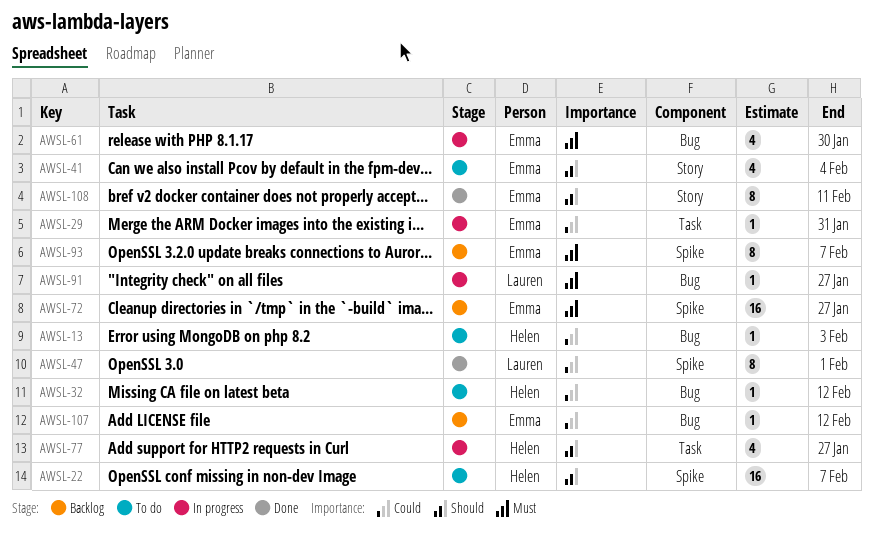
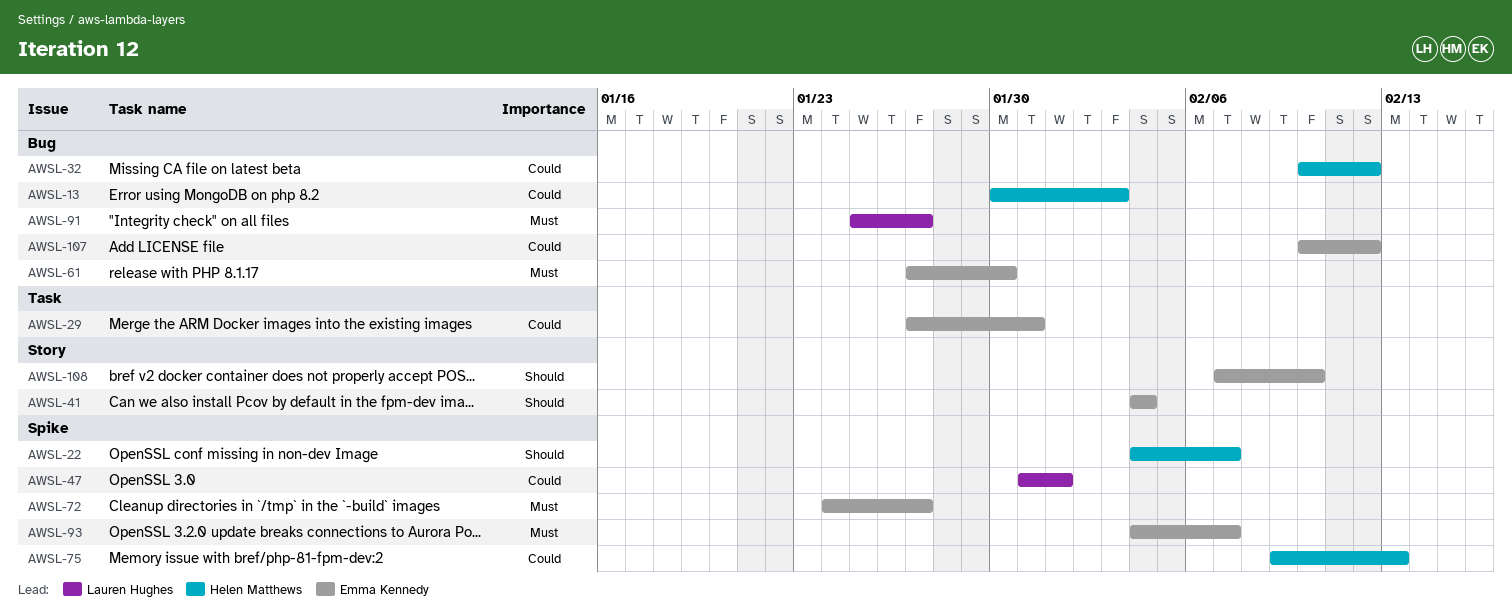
AWSL-75: none -> present
AWSL-77: present -> none
AWSL-108, due: Feb 11 -> Feb 10

